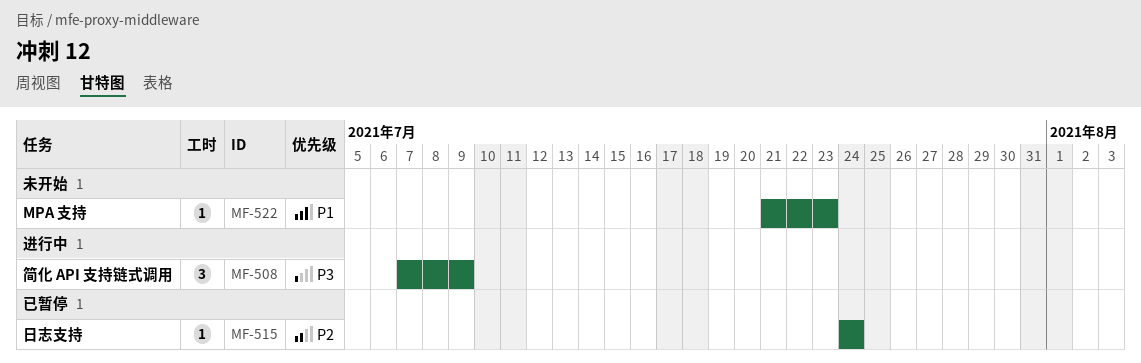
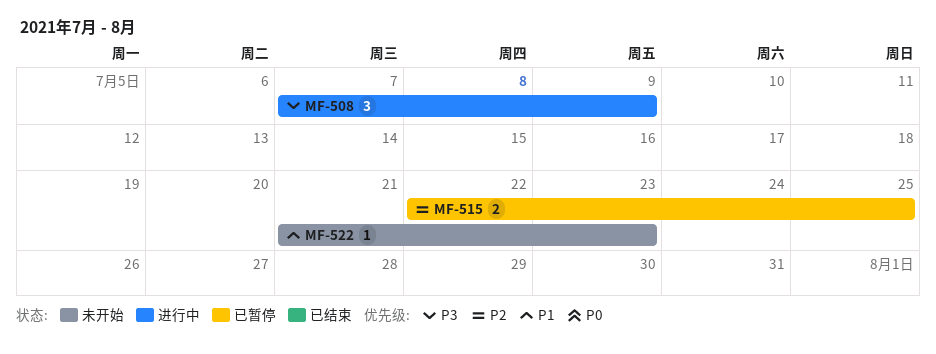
MF-515, estimate: 1 -> 2
MF-515, start: Jul 24 -> Jul 22
MF-515, due: Jul 24 -> Jul 25

